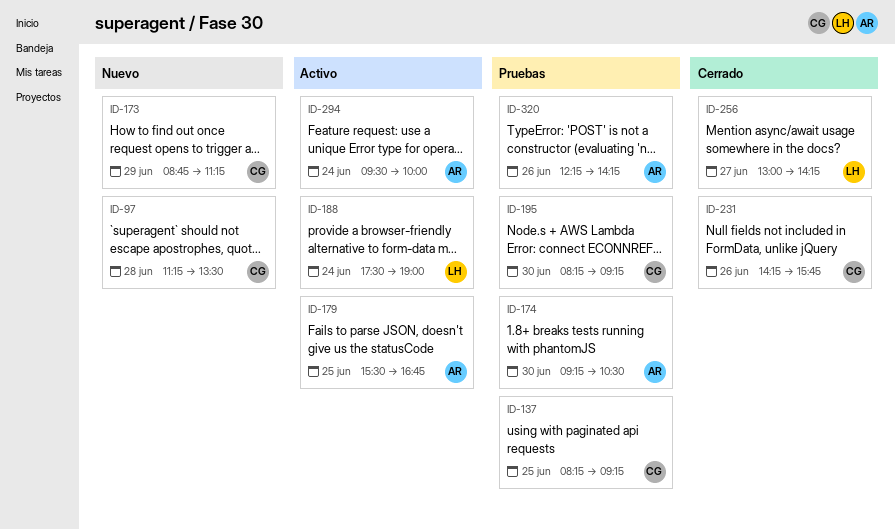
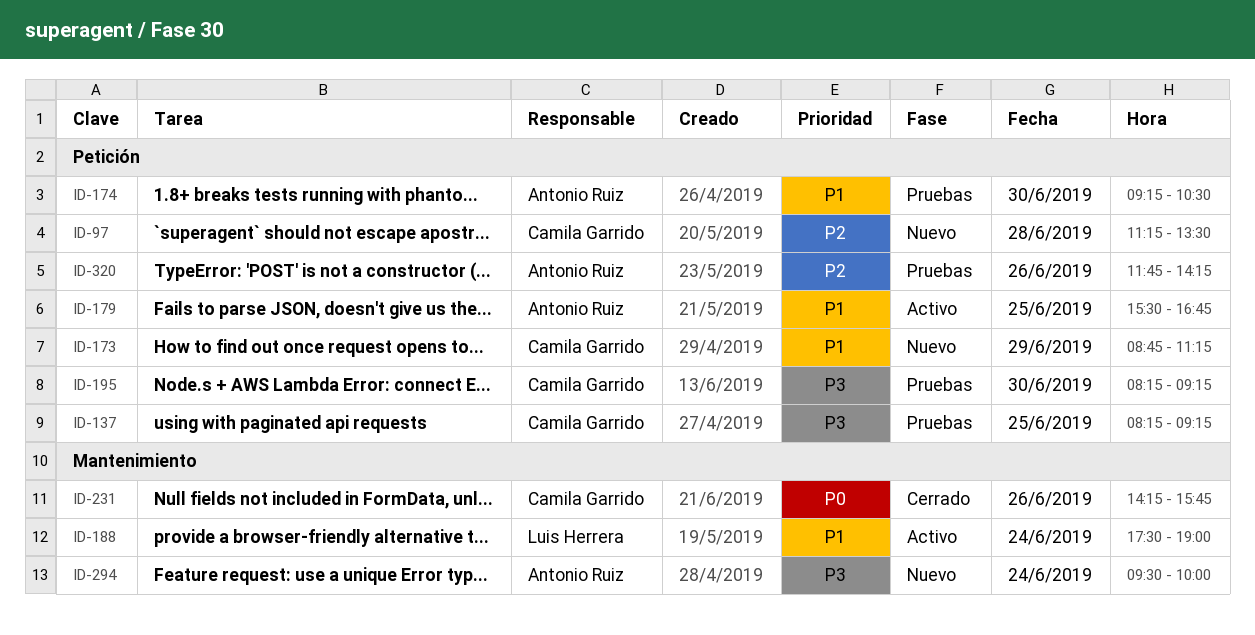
ID-256: present -> none
ID-294, status: Activo -> Nuevo
ID-320, begins: 12:15 -> 11:45

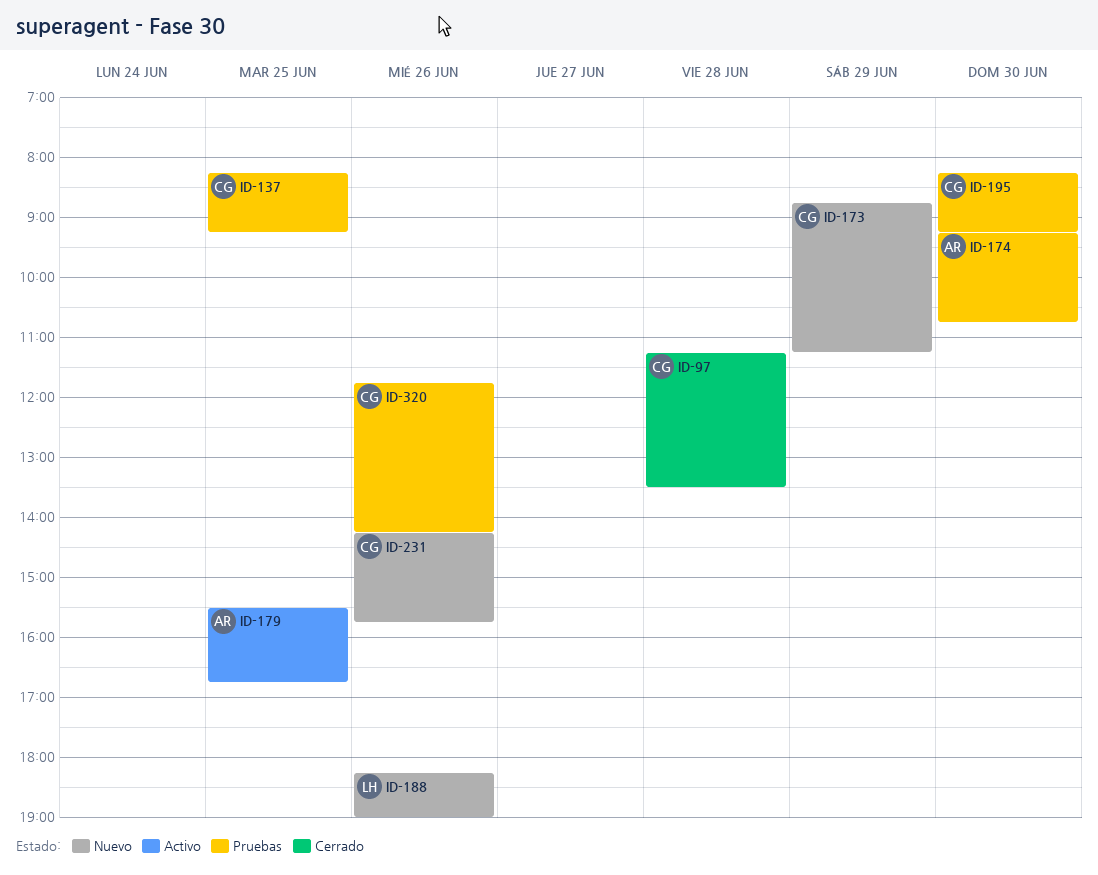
ID-97, status: Nuevo -> Cerrado
ID-174, ends: 10:30 -> 10:45
ID-188, status: Activo -> Nuevo
ID-188, day: Jun 24 -> Jun 26
ID-188, begins: 17:30 -> 18:15
ID-231, status: Cerrado -> Nuevo
ID-294: present -> none
ID-320, owner: Antonio Ruiz -> Camila Garrido

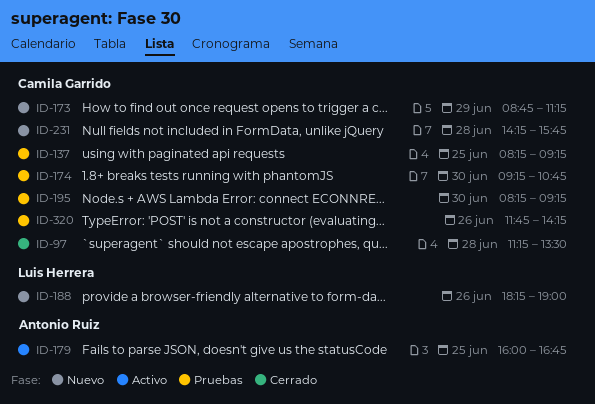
ID-174, owner: Antonio Ruiz -> Camila Garrido
ID-179, begins: 15:30 -> 16:00
ID-231, day: Jun 26 -> Jun 28

